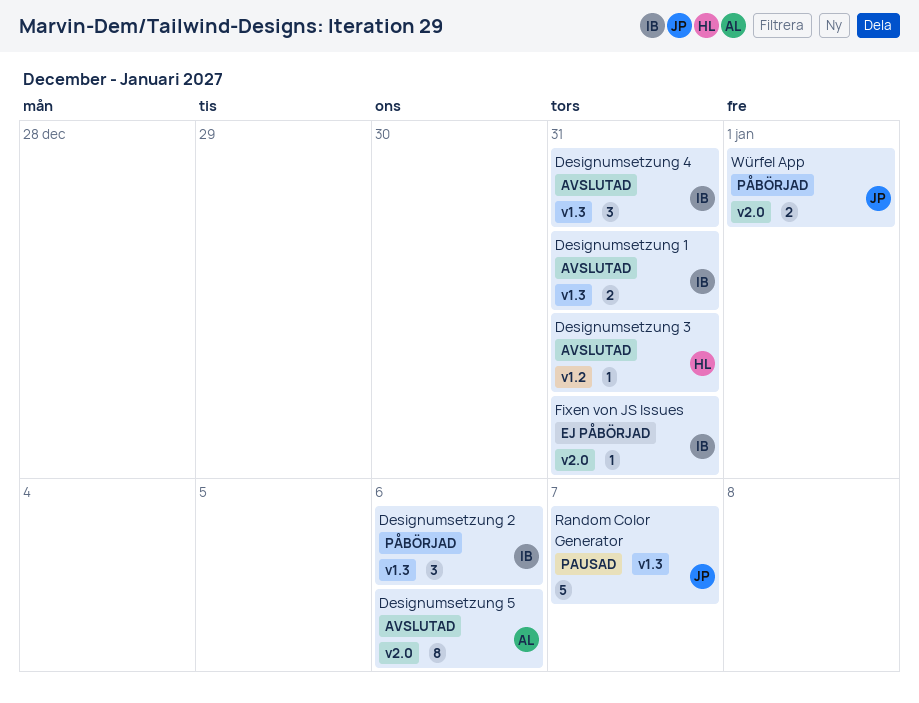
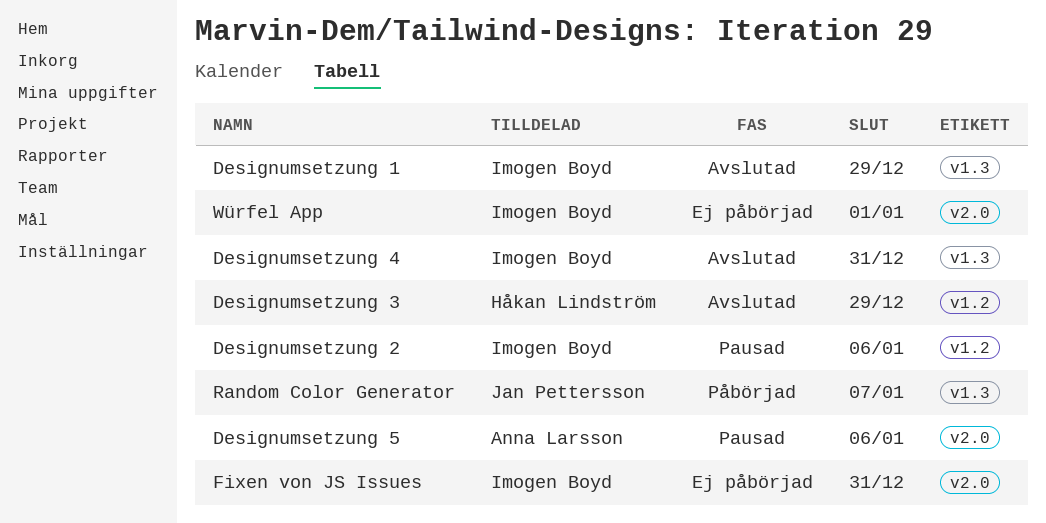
Designumsetzung 1, due: Dec 31 -> Dec 29
Designumsetzung 2, status: Påbörjad -> Pausad
Designumsetzung 2, label: v1.3 -> v1.2
Designumsetzung 3, due: Dec 31 -> Dec 29
Designumsetzung 5, status: Avslutad -> Pausad
Random Color Generator, status: Pausad -> Påbörjad
Würfel App, status: Påbörjad -> Ej påbörjad
Würfel App, owner: Jan Pettersson -> Imogen Boyd

